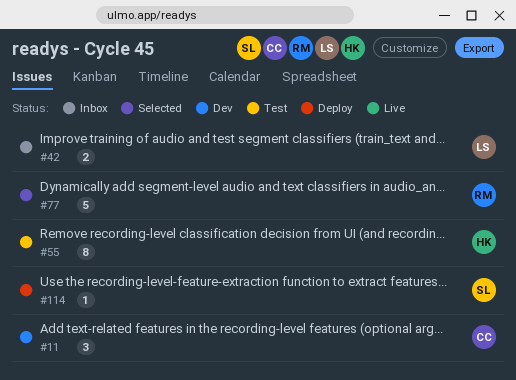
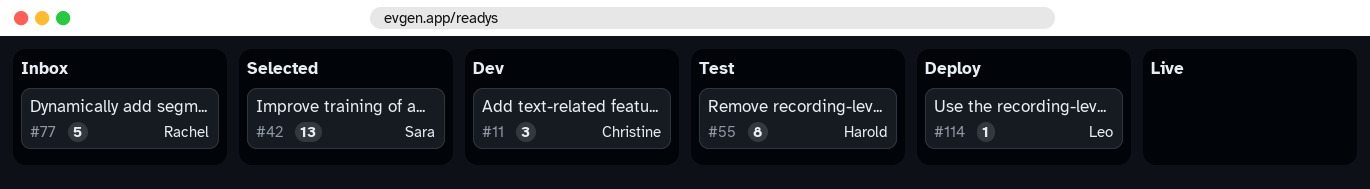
#42, status: Inbox -> Selected
#42, owner: Leo -> Sara
#42, estimate: 2 -> 13
#77, status: Selected -> Inbox
#114, owner: Sara -> Leo

